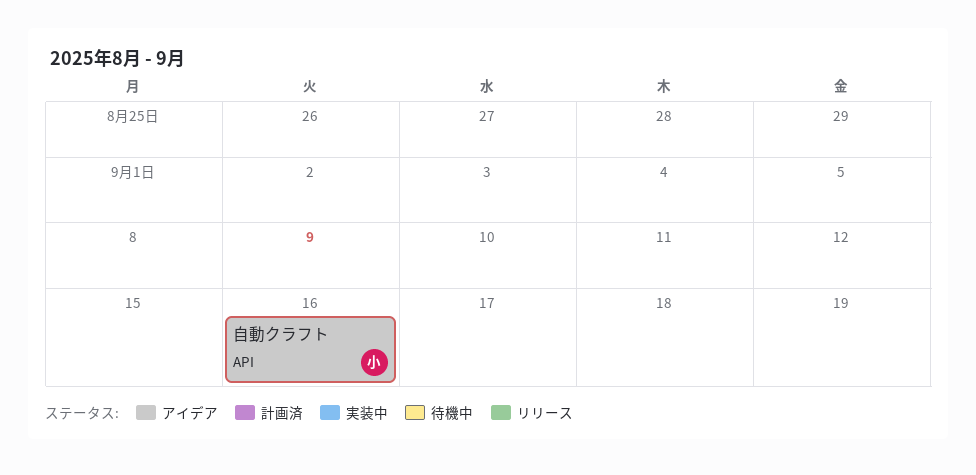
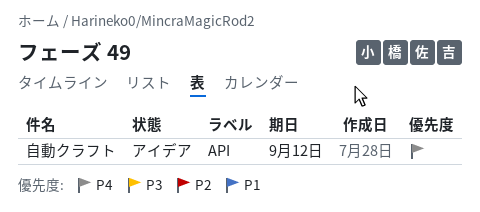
自動クラフト, due: Sep 16 -> Sep 12

